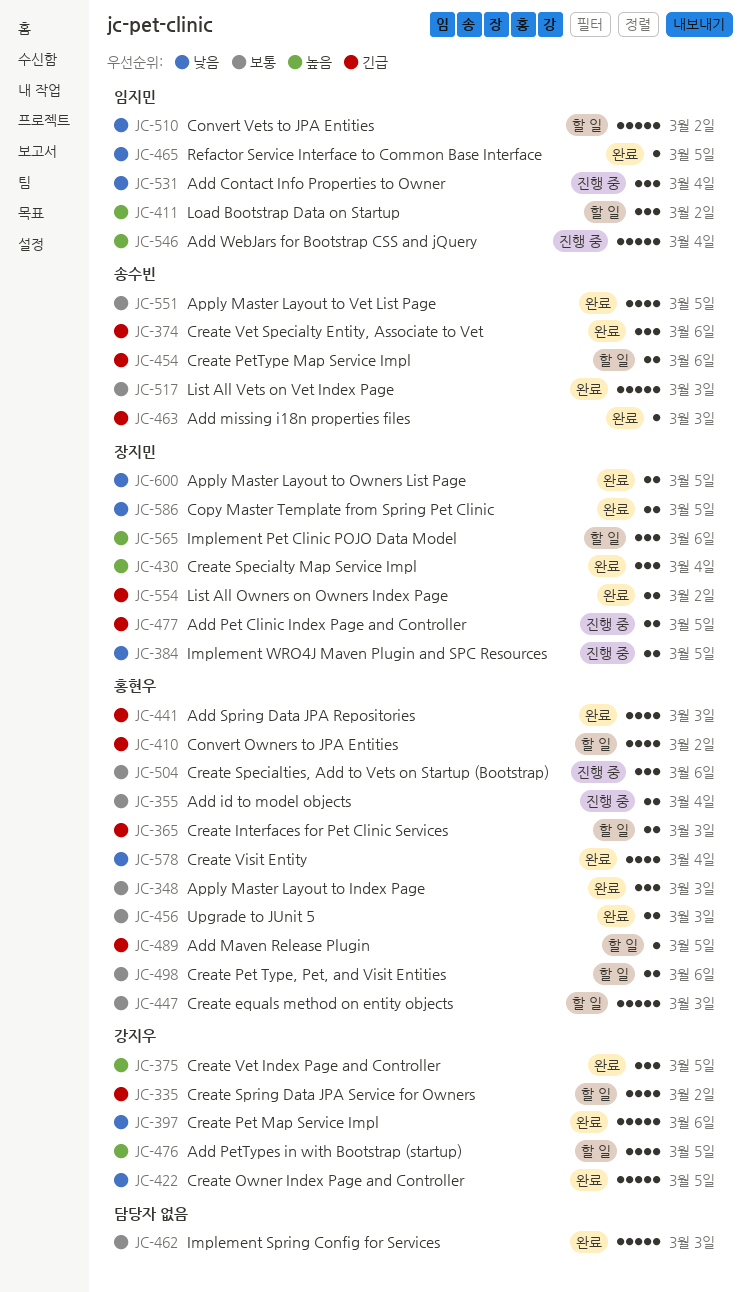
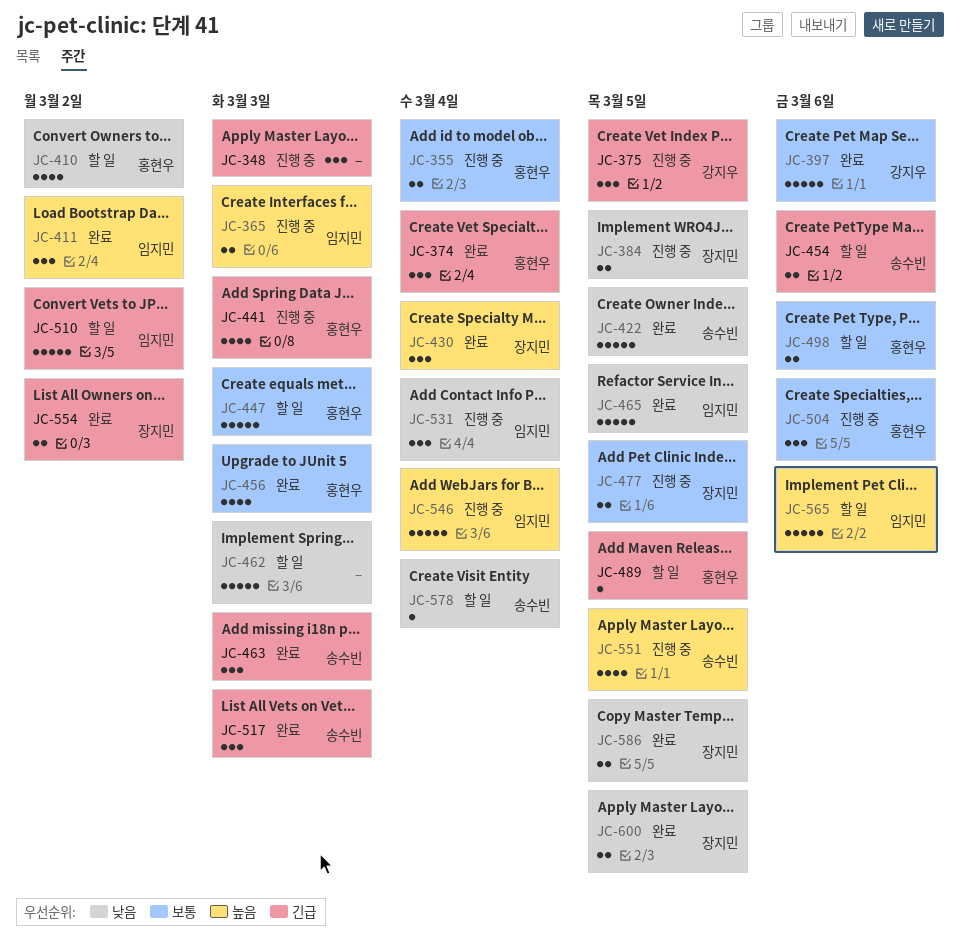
JC-335: present -> none
JC-348, status: 완료 -> 진행 중
JC-348, owner: 홍현우 -> none
JC-348, priority: 보통 -> 긴급
JC-365, status: 할 일 -> 진행 중
JC-365, owner: 홍현우 -> 임지민
JC-365, priority: 긴급 -> 높음
JC-374, owner: 송수빈 -> 홍현우
JC-374, due: Mar 6 -> Mar 4
JC-375, status: 완료 -> 진행 중
JC-375, priority: 높음 -> 긴급
JC-397, priority: 낮음 -> 보통
JC-410, priority: 긴급 -> 낮음
JC-411, status: 할 일 -> 완료
JC-422, owner: 강지우 -> 송수빈
JC-441, status: 완료 -> 진행 중
JC-456, estimate: 2 -> 4
JC-462, status: 완료 -> 할 일
JC-462, priority: 보통 -> 낮음
JC-463, estimate: 1 -> 3
JC-465, estimate: 1 -> 5
JC-476: present -> none
JC-477, priority: 긴급 -> 보통
JC-510, priority: 낮음 -> 긴급
JC-517, priority: 보통 -> 긴급
JC-517, estimate: 5 -> 3
JC-551, status: 완료 -> 진행 중
JC-551, priority: 보통 -> 높음
JC-565, owner: 장지민 -> 임지민
JC-565, estimate: 3 -> 5
JC-578, status: 완료 -> 할 일
JC-578, owner: 홍현우 -> 송수빈
JC-578, estimate: 4 -> 1

